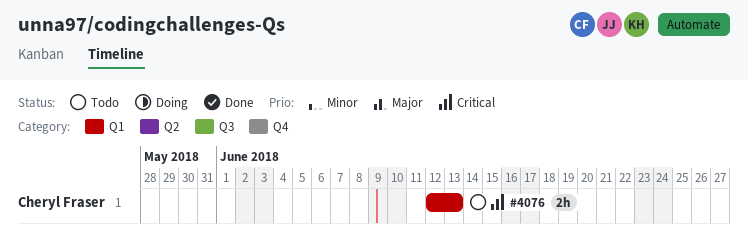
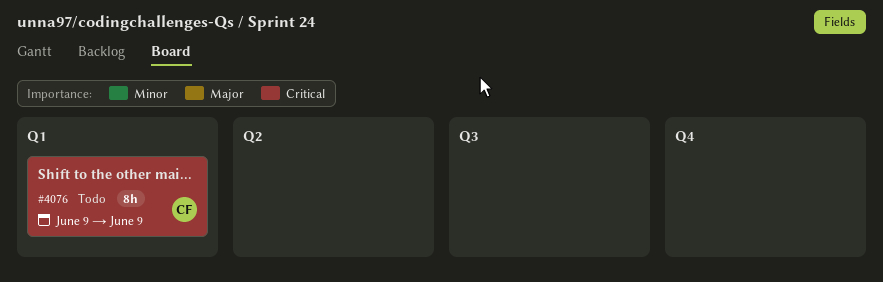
#4076, estimate: 2h -> 8h
#4076, start: Jun 12 -> Jun 9
#4076, due: Jun 13 -> Jun 9

